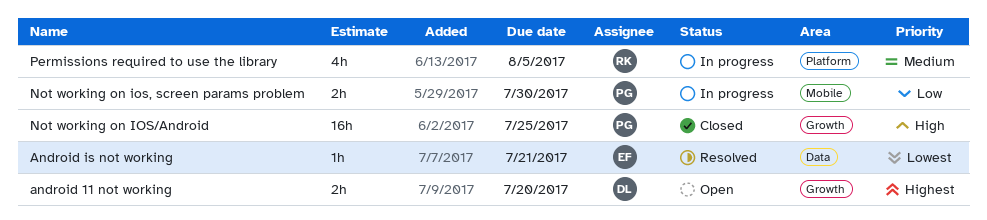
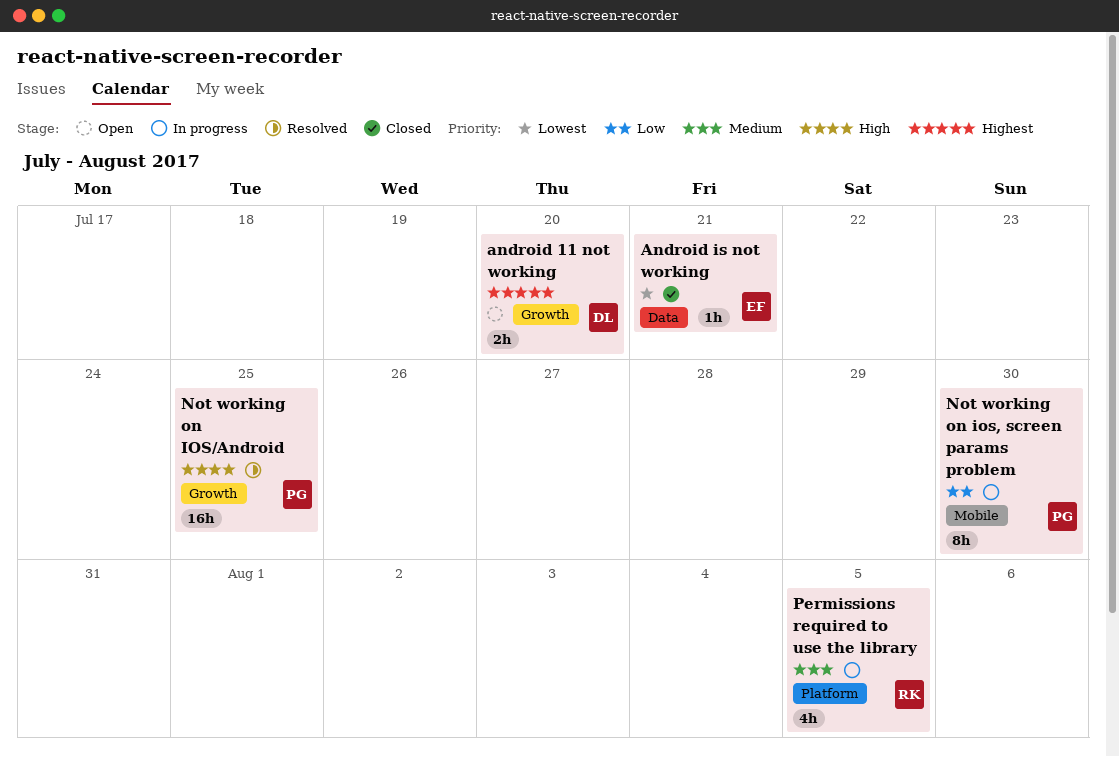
Android is not working, status: Resolved -> Closed
Not working on ios, screen params problem, estimate: 2h -> 8h
Not working on IOS/Android, status: Closed -> Resolved

